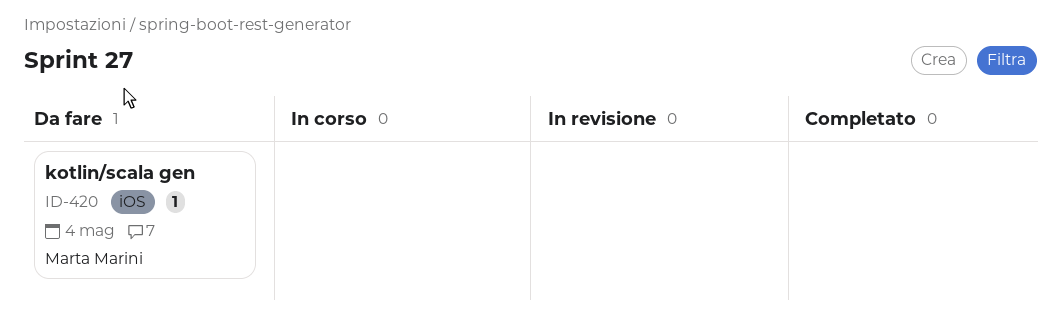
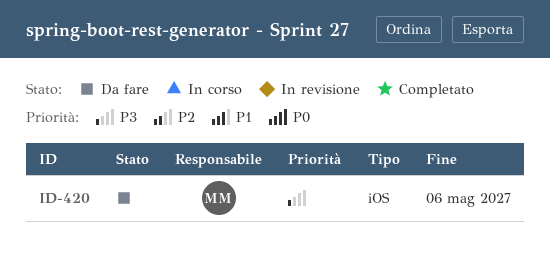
ID-420, due: May 4 -> May 6

